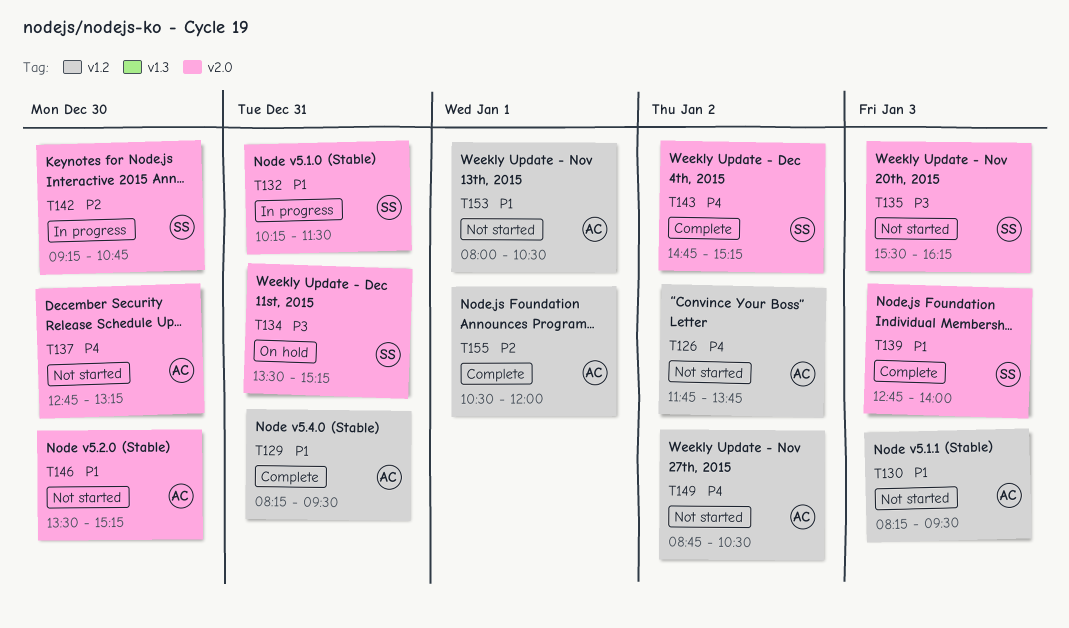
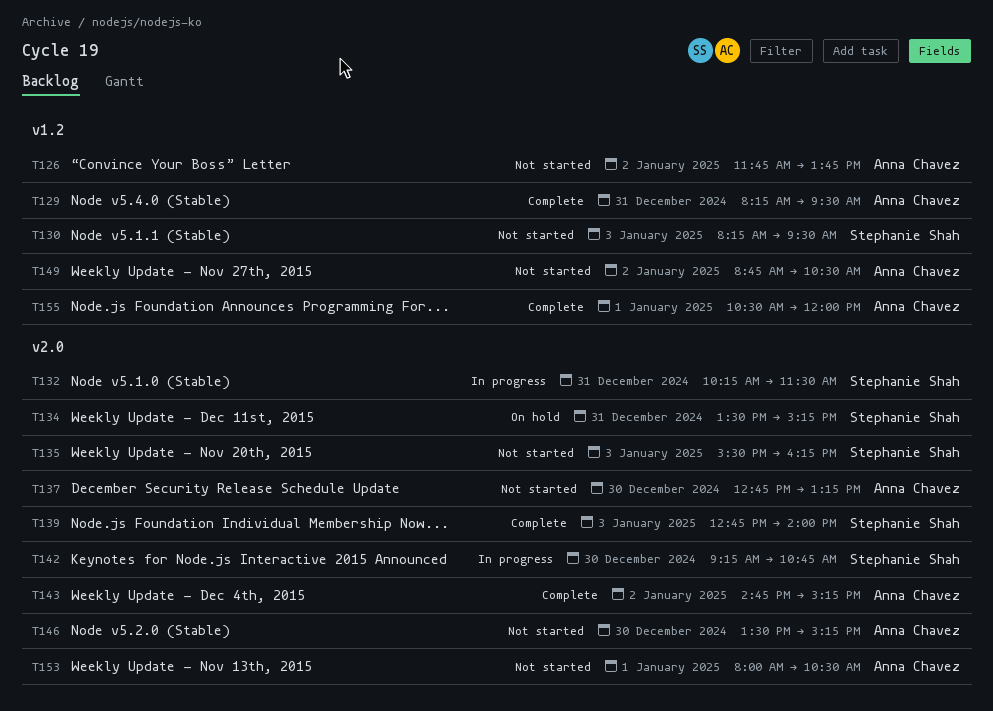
T130, owner: Anna Chavez -> Stephanie Shah
T143, owner: Stephanie Shah -> Anna Chavez
T153, label: v1.2 -> v2.0

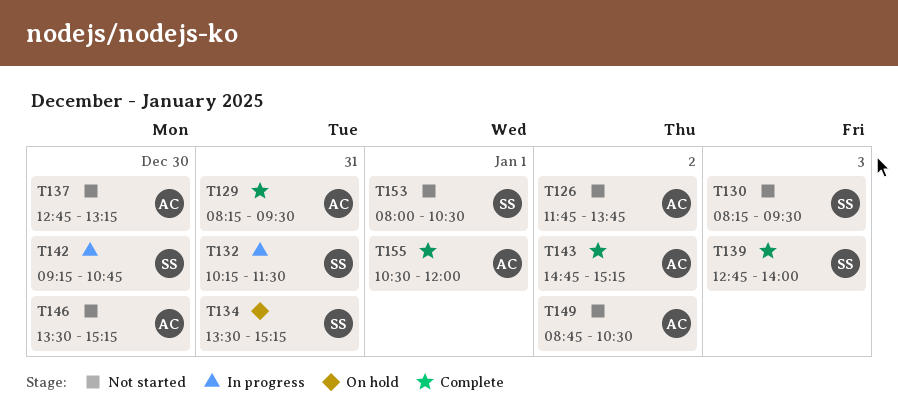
T135: present -> none
T153, owner: Anna Chavez -> Stephanie Shah

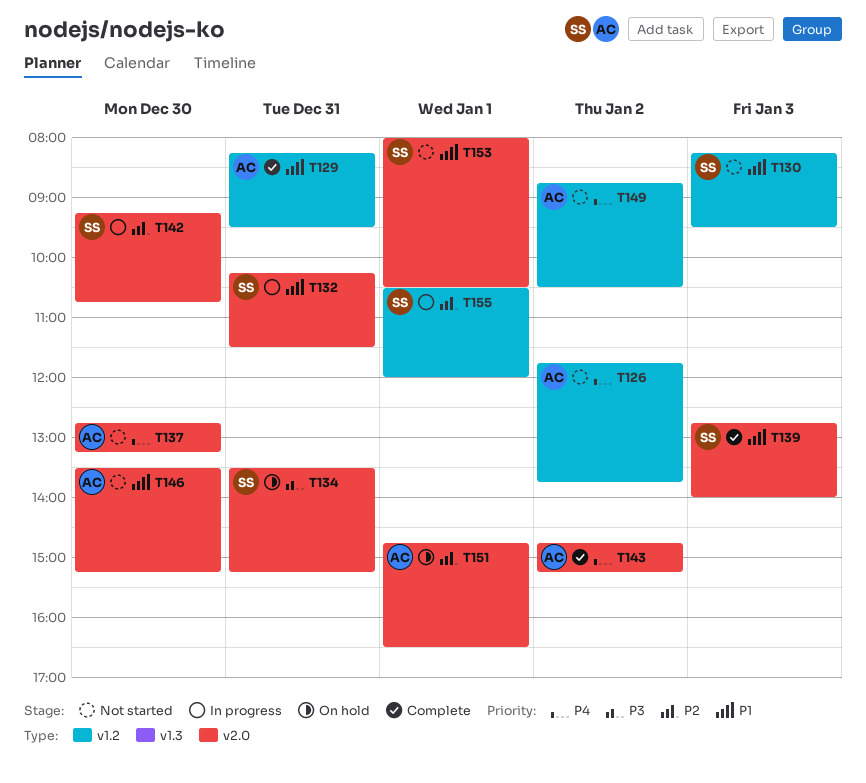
T151: none -> present
T155, status: Complete -> In progress
T155, owner: AC -> SS

